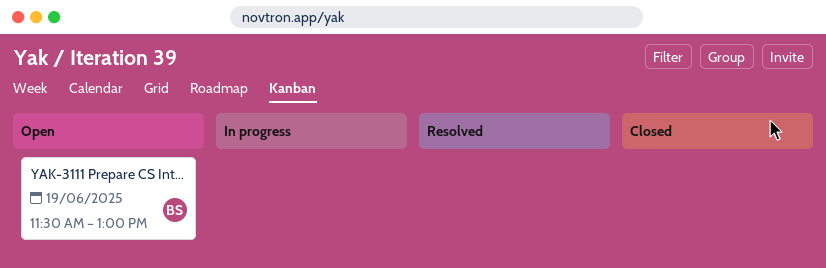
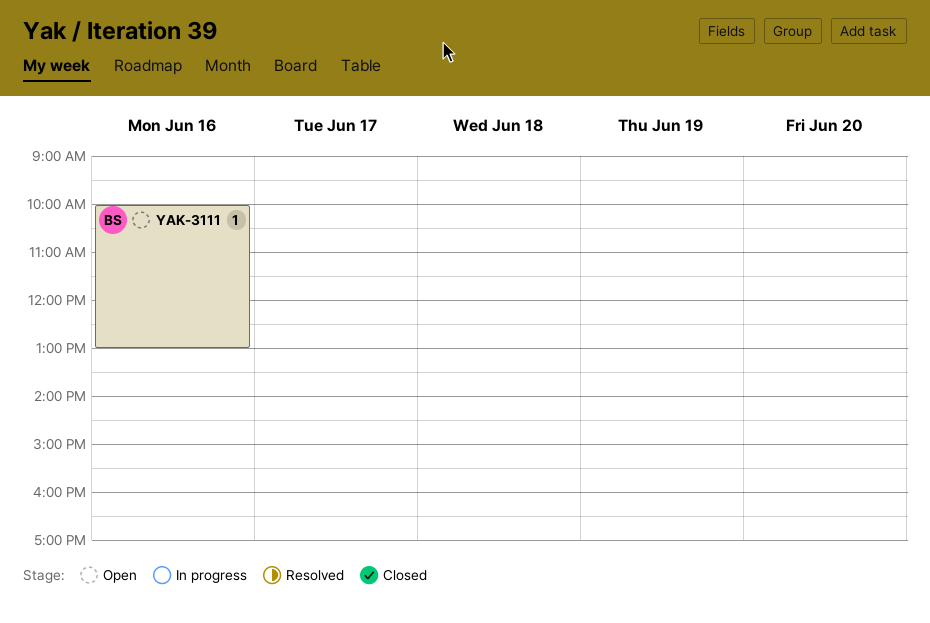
YAK-3111, day: Jun 19 -> Jun 16
YAK-3111, begins: 11:30 -> 10:00

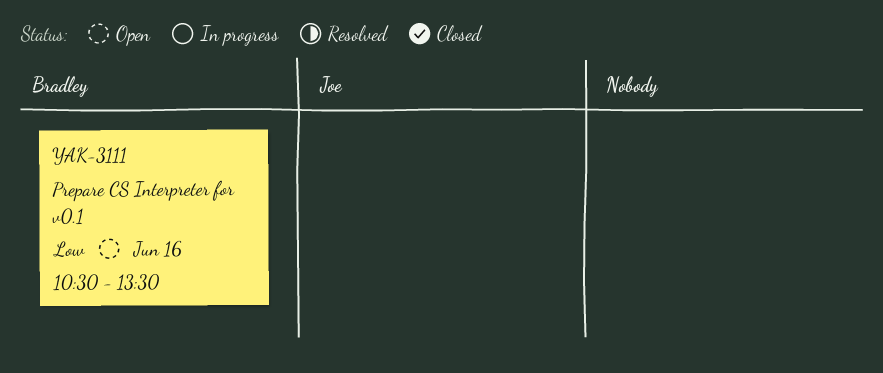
YAK-3111, begins: 10:00 -> 10:30
YAK-3111, ends: 13:00 -> 13:30

